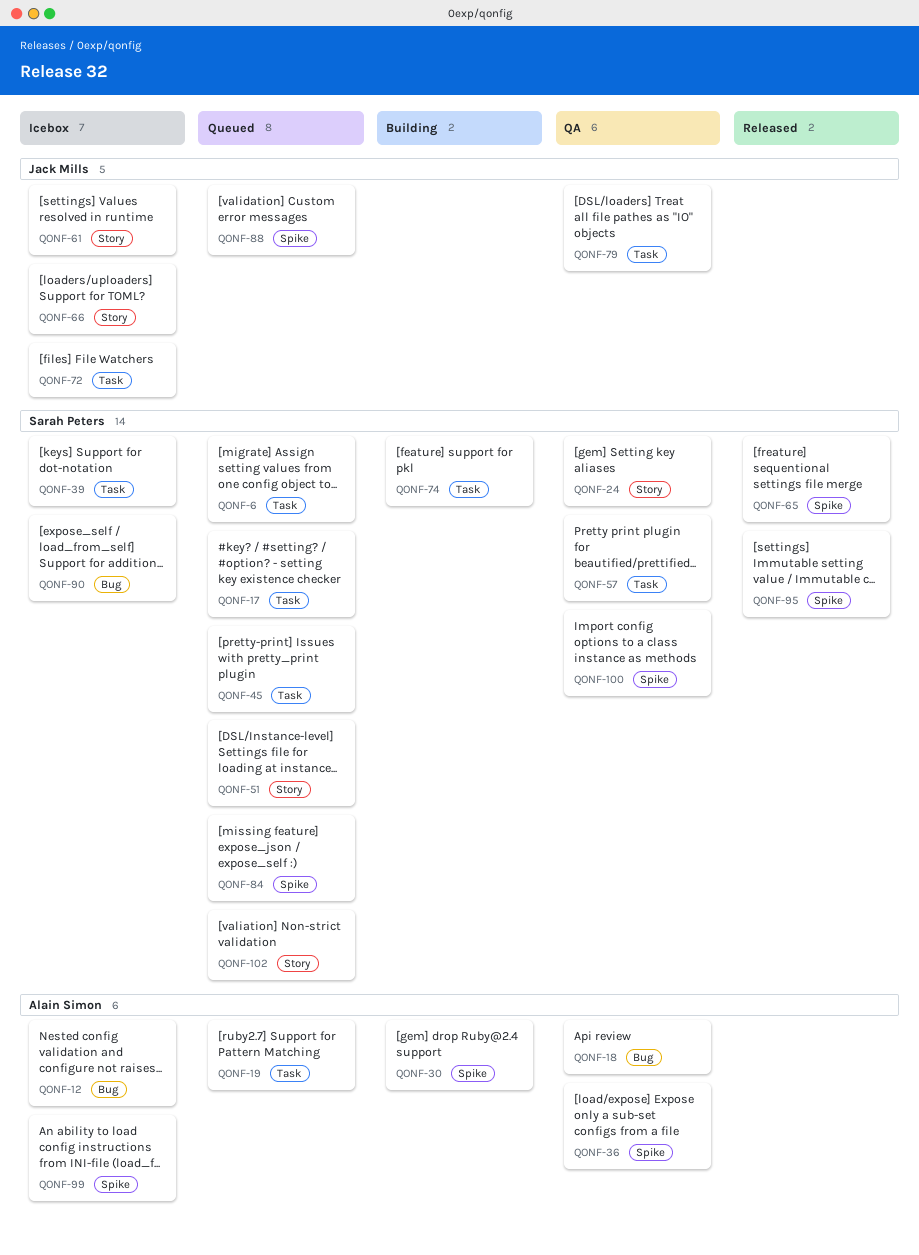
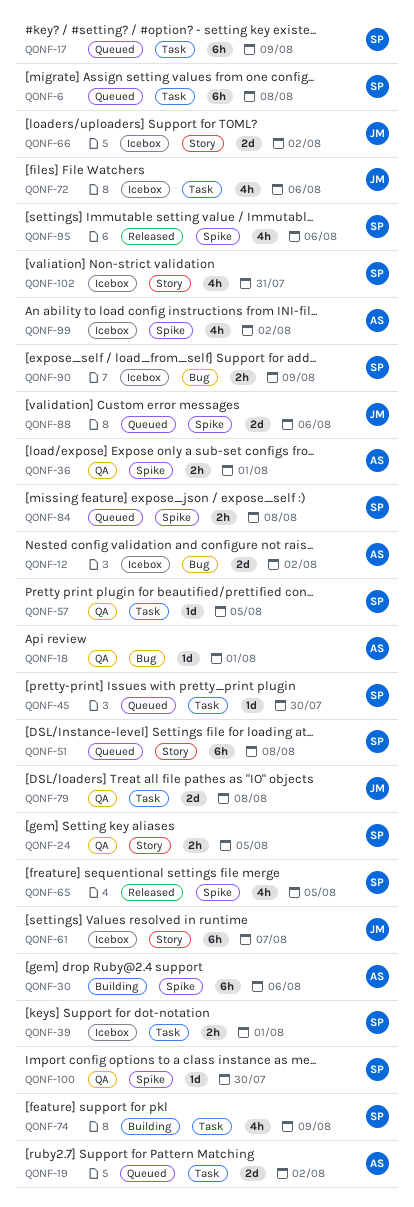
QONF-102, status: Queued -> Icebox

